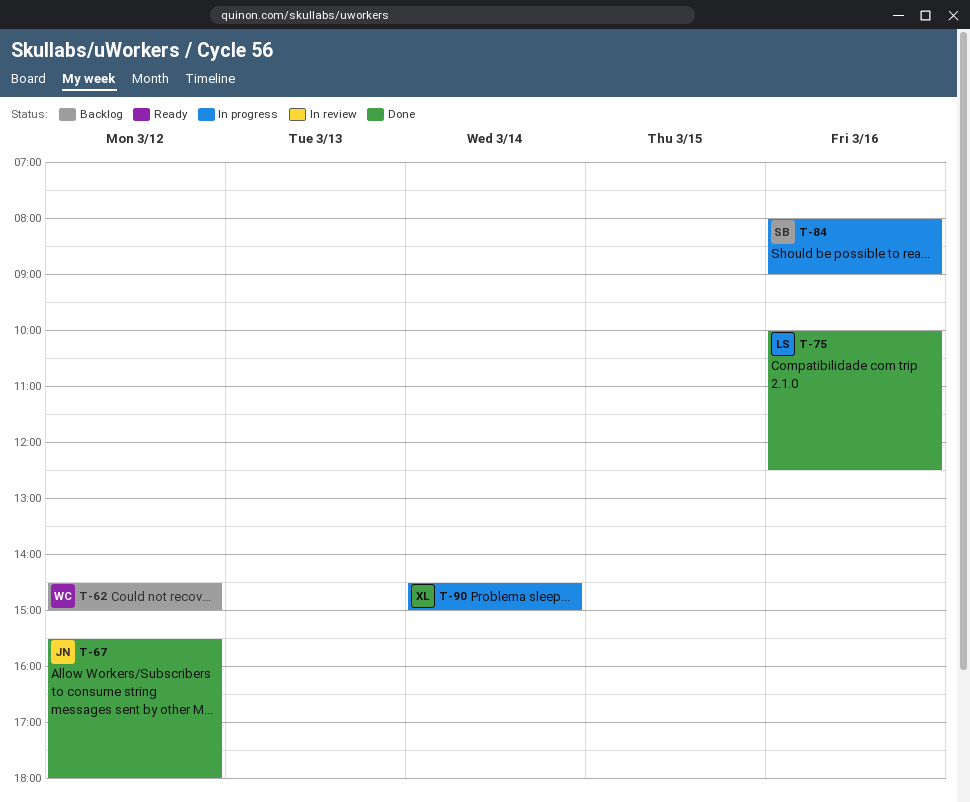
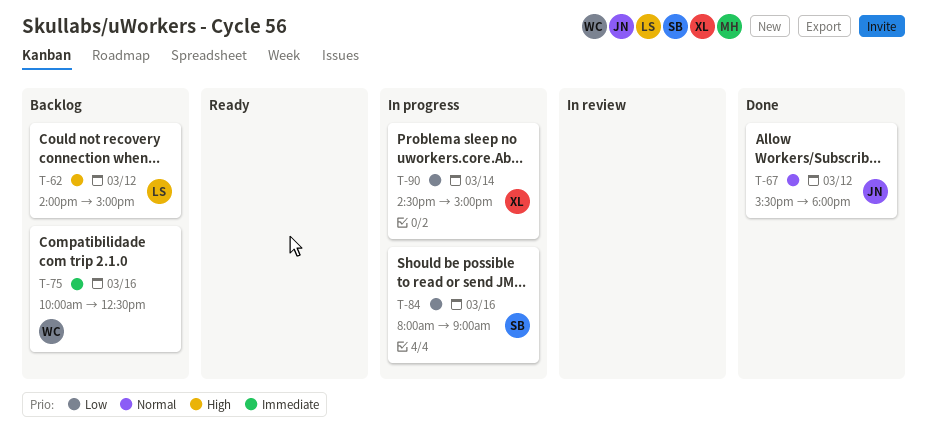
T-62, owner: WC -> LS
T-62, begins: 14:30 -> 14:00
T-75, status: Done -> Backlog
T-75, owner: LS -> WC

